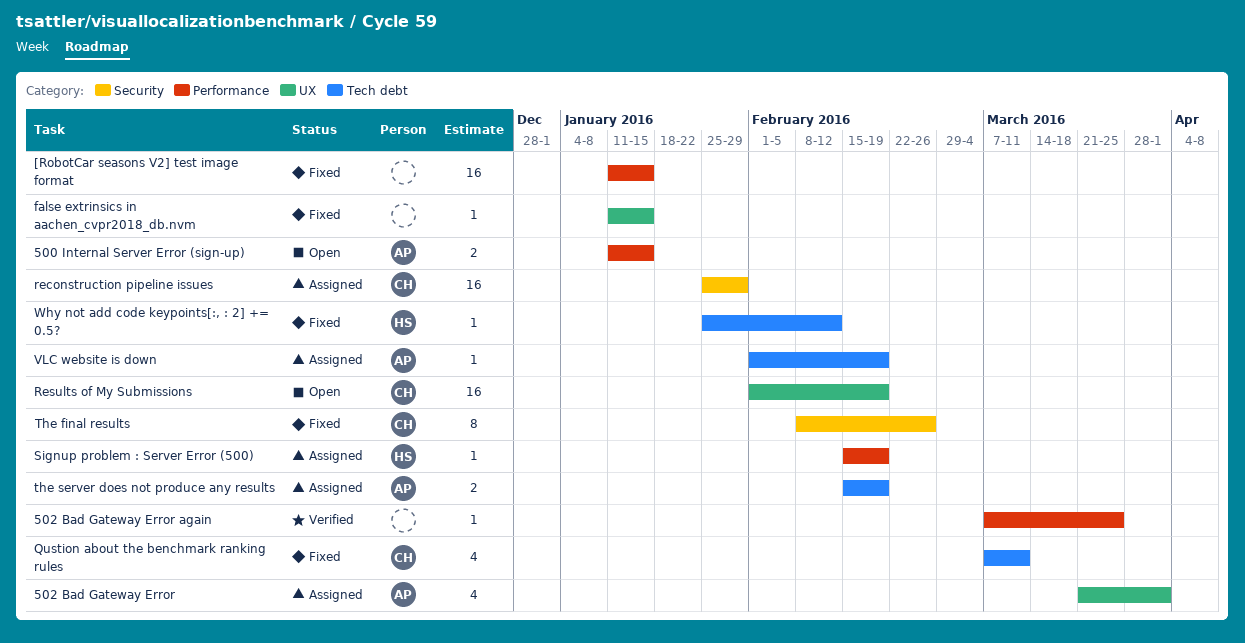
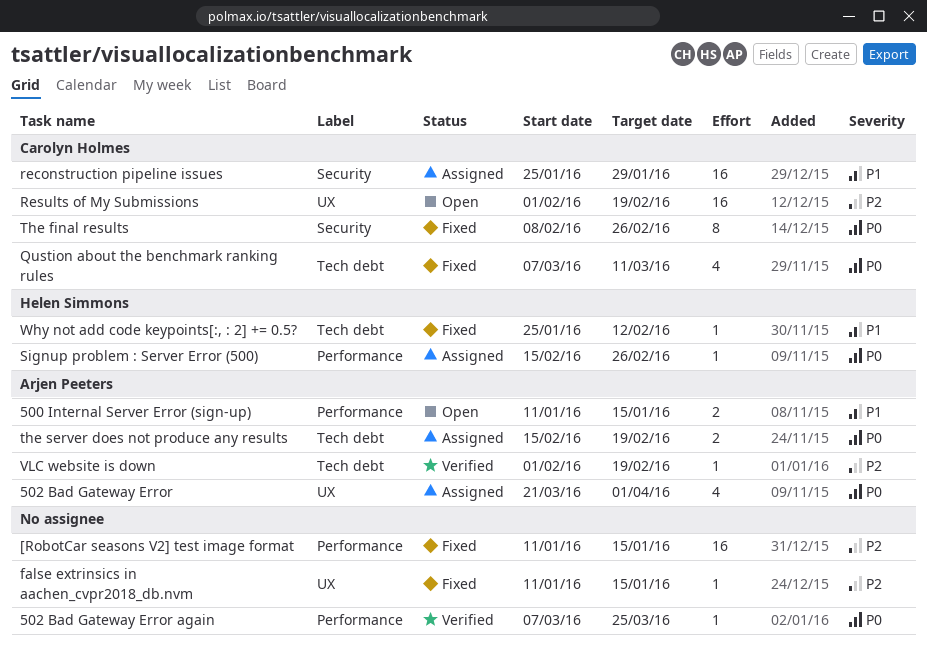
Signup problem : Server Error (500), due: Feb 19 -> Feb 26
VLC website is down, status: Assigned -> Verified

